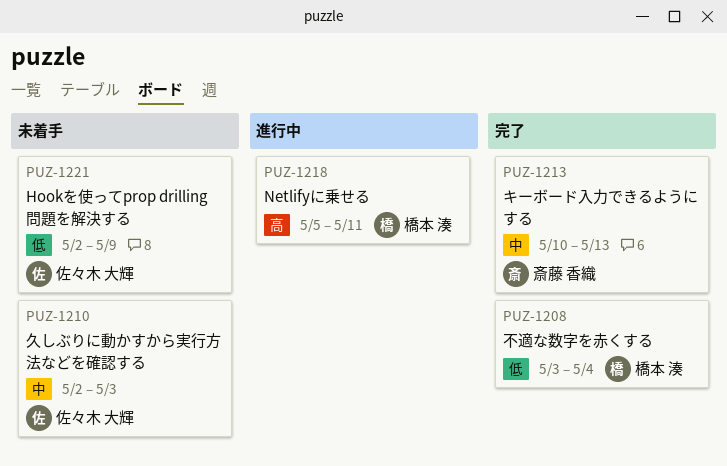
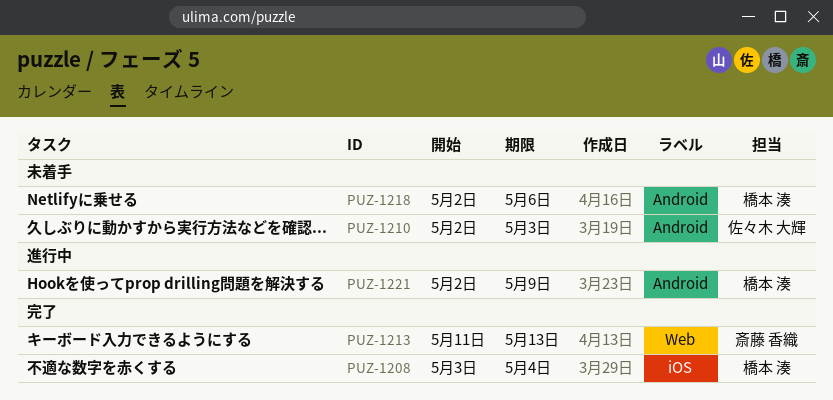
PUZ-1213, start: May 10 -> May 11
PUZ-1218, status: 進行中 -> 未着手
PUZ-1218, start: May 5 -> May 2
PUZ-1218, due: May 11 -> May 6
PUZ-1221, status: 未着手 -> 進行中
PUZ-1221, owner: 佐々木 大輝 -> 橋本 湊

